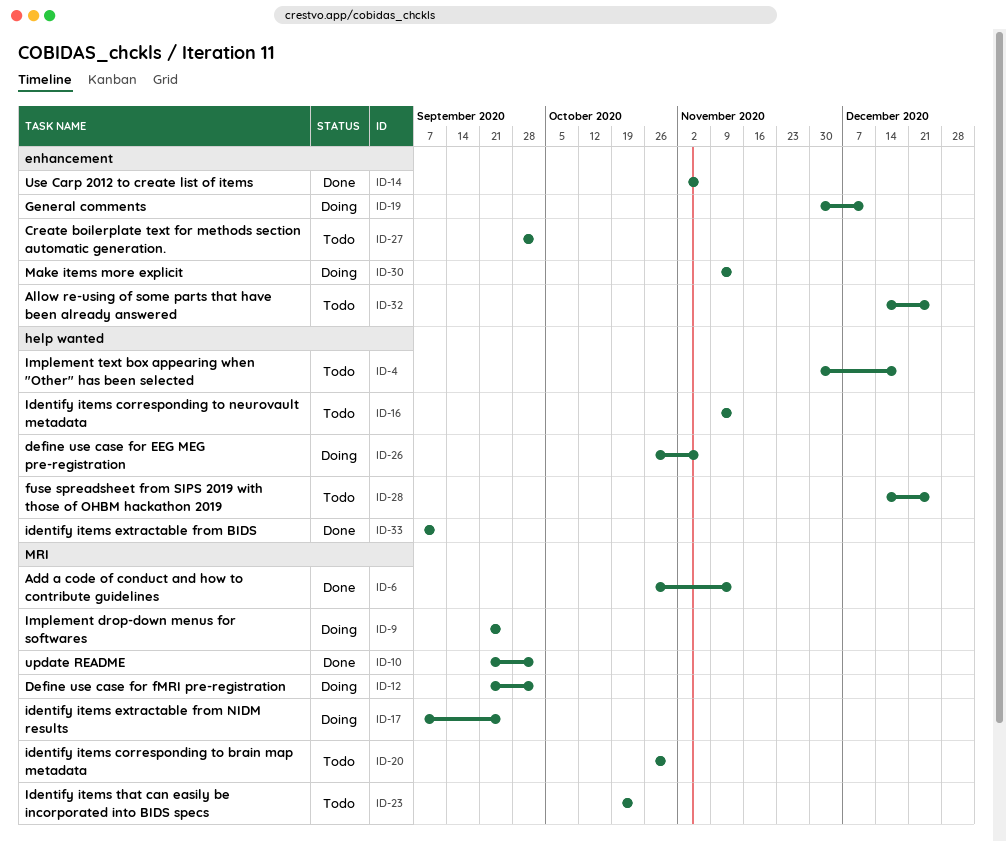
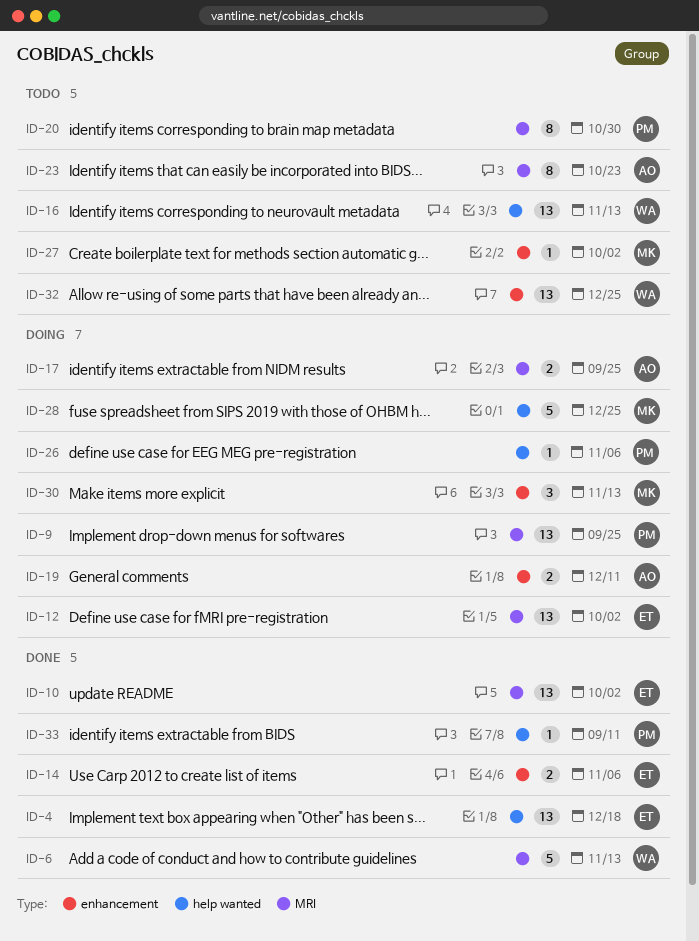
ID-4, status: Todo -> Done
ID-28, status: Todo -> Doing

